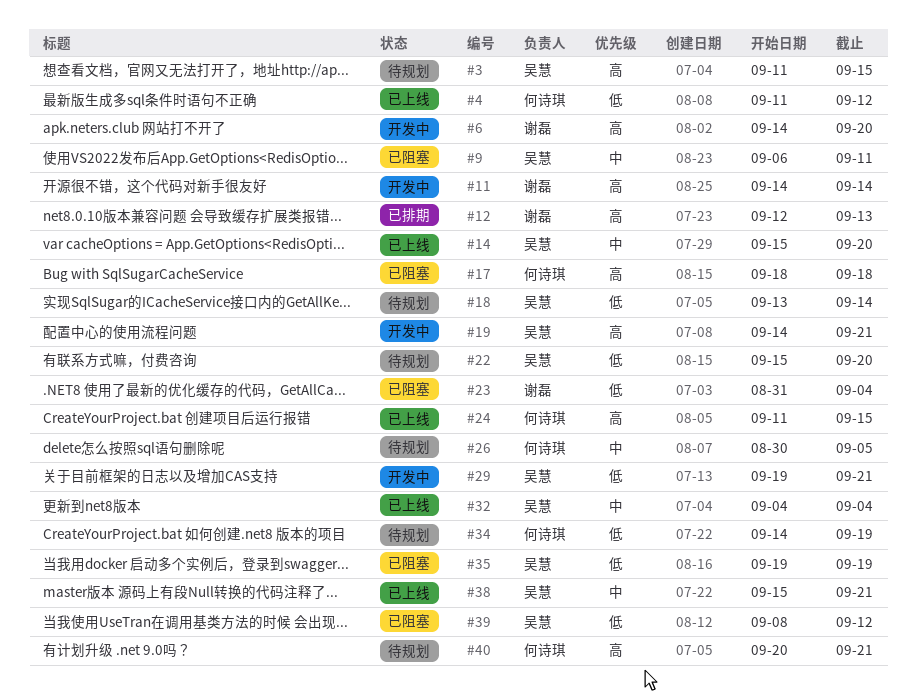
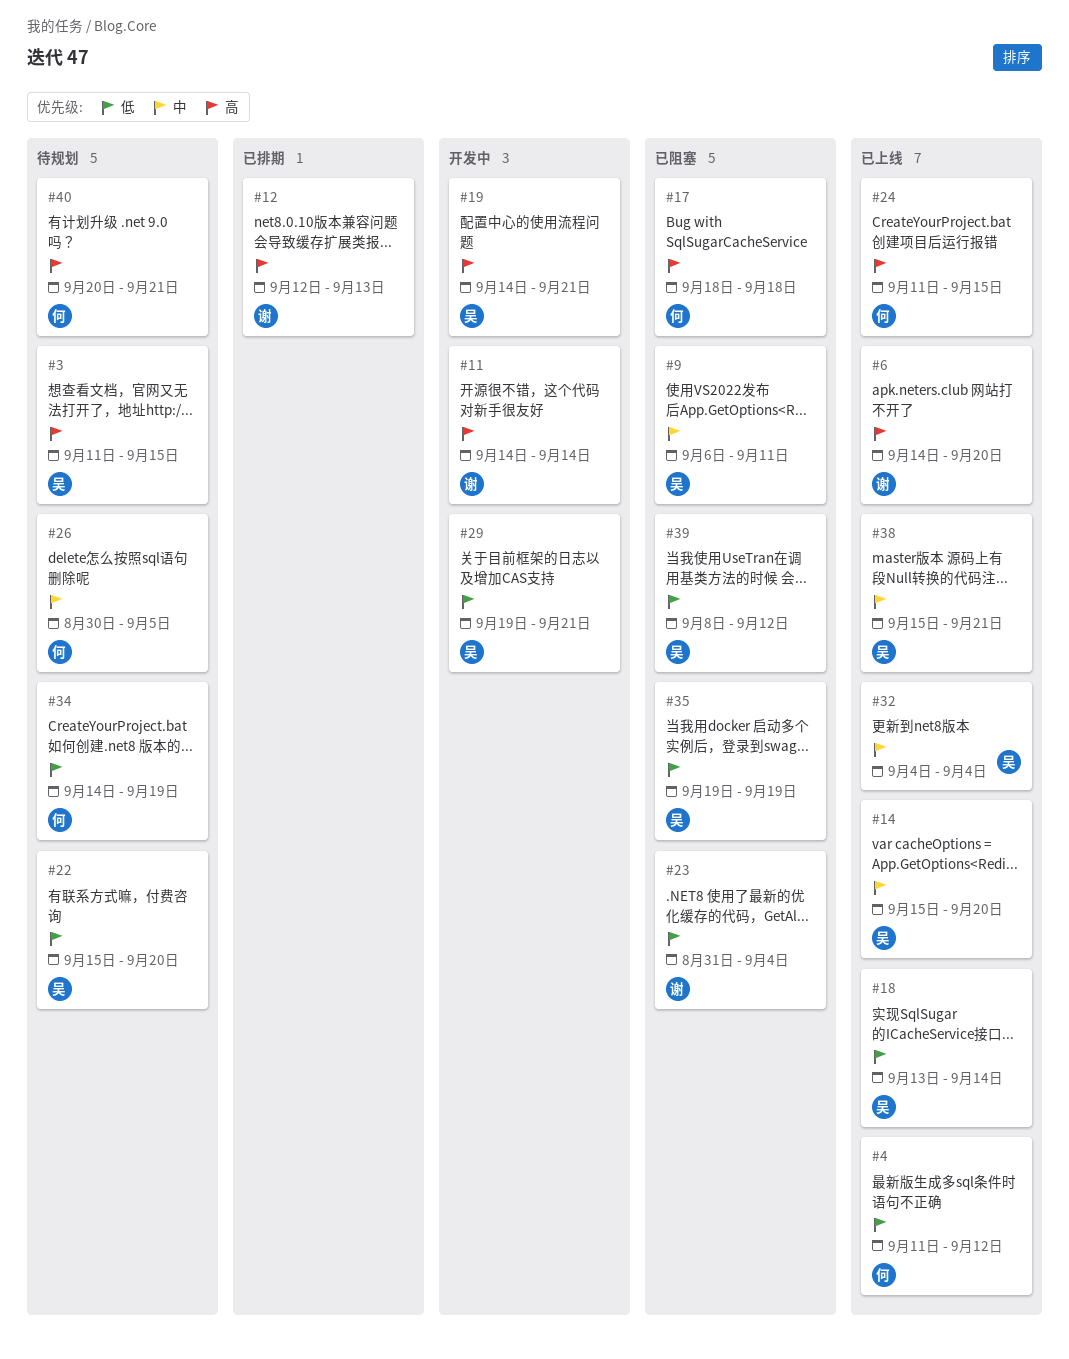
#6, status: 开发中 -> 已上线
#18, status: 待规划 -> 已上线

